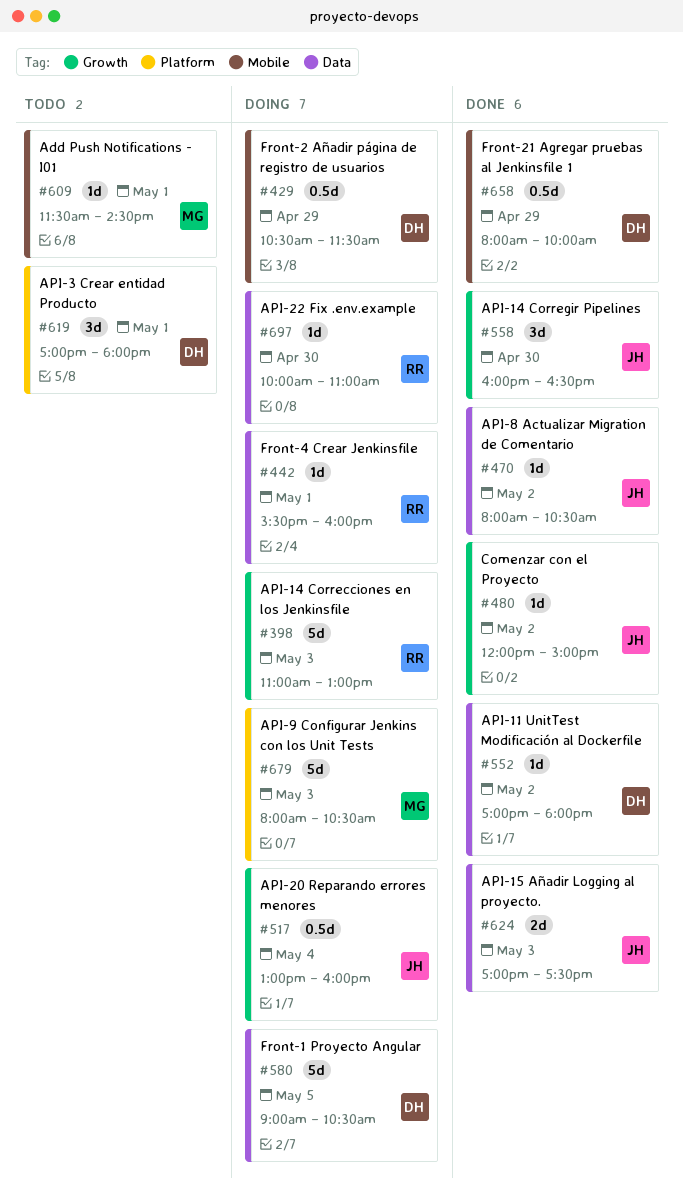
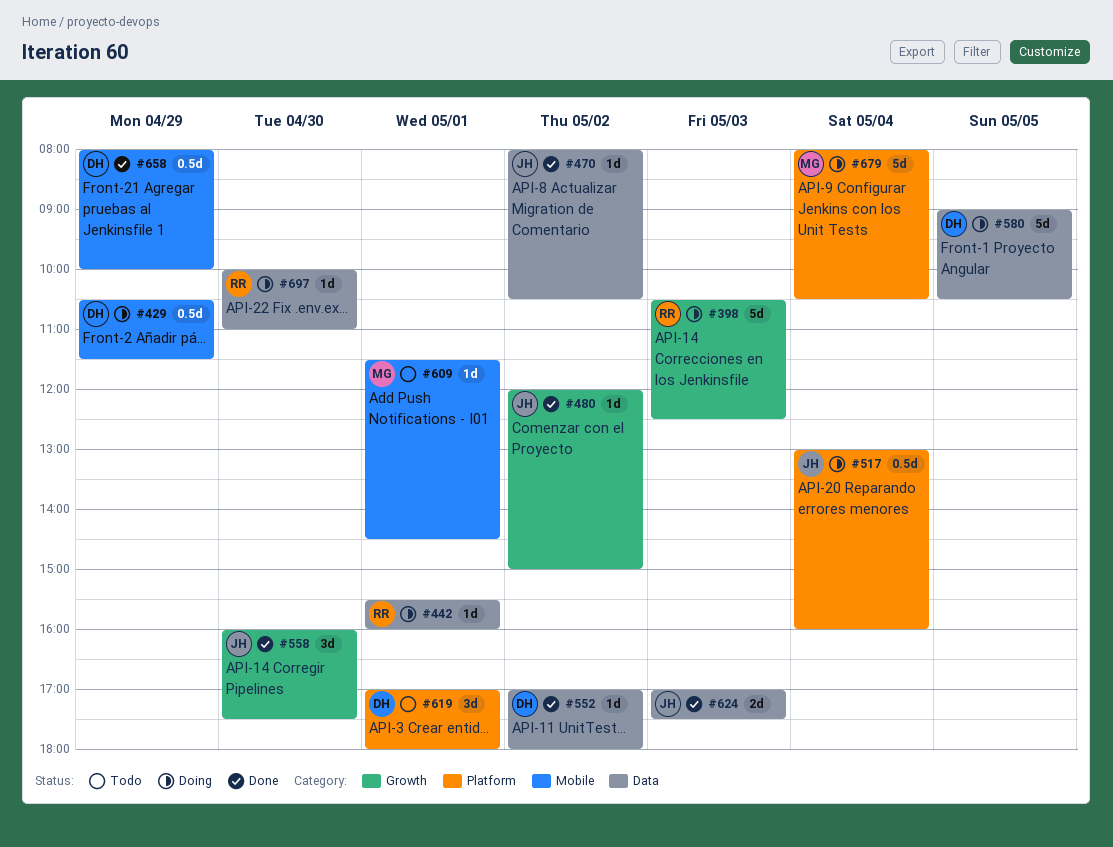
#398, begins: 11:00 -> 10:30
#398, ends: 13:00 -> 12:30
#517, label: Growth -> Platform
#558, ends: 16:30 -> 17:30
#679, day: May 3 -> May 4

